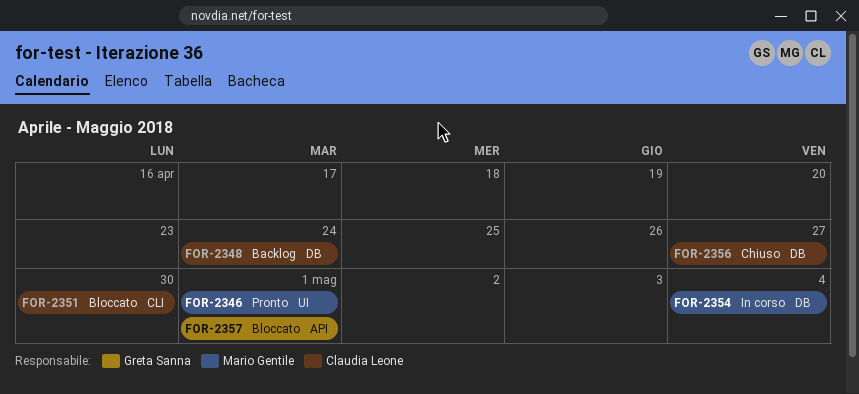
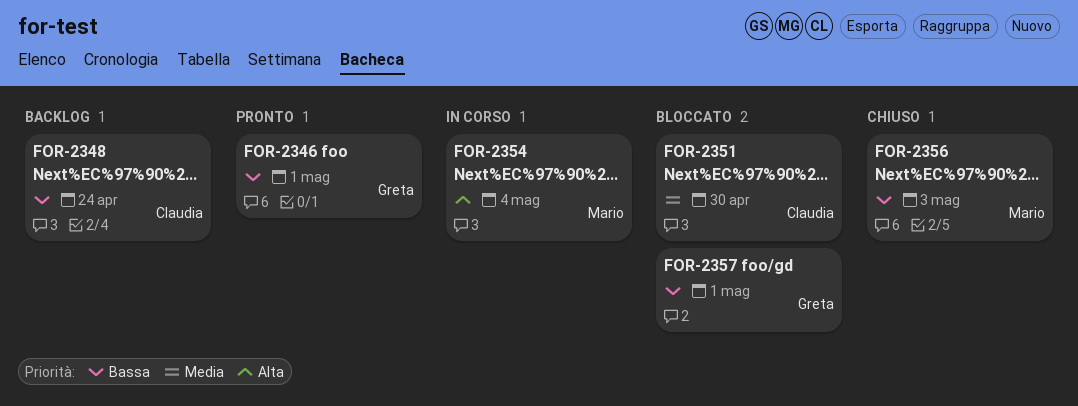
FOR-2346, owner: Mario Gentile -> Greta Sanna
FOR-2356, owner: Claudia Leone -> Mario Gentile
FOR-2356, due: Apr 27 -> May 3

